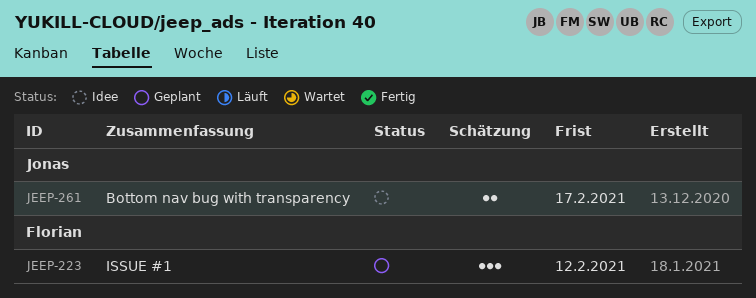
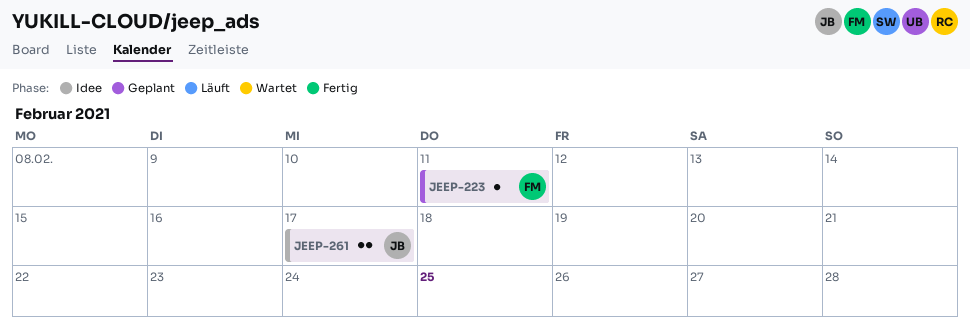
JEEP-223, estimate: 3 -> 1
JEEP-223, due: Feb 12 -> Feb 11

